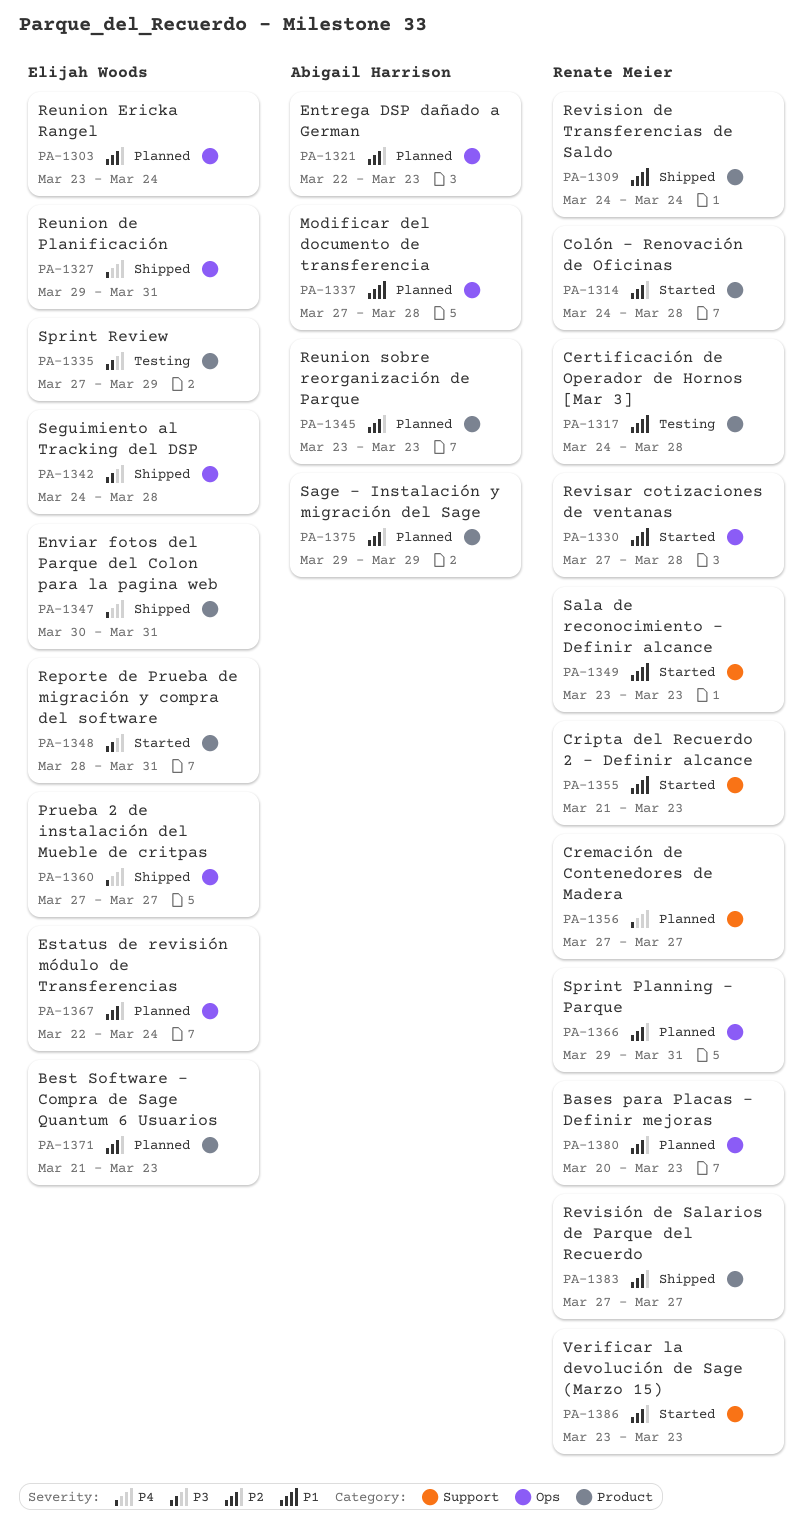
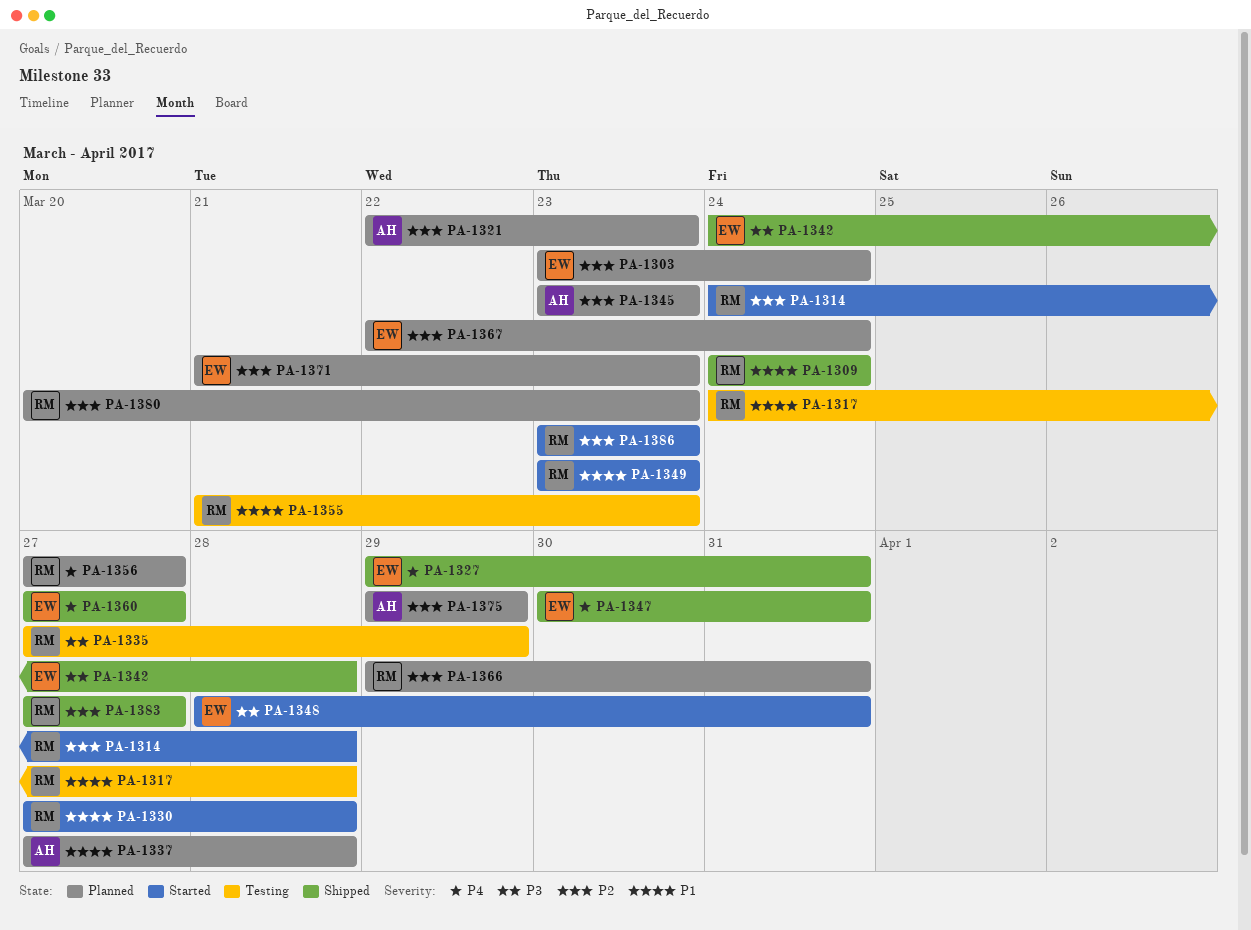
PA-1335, owner: Elijah Woods -> Renate Meier
PA-1355, status: Started -> Testing

